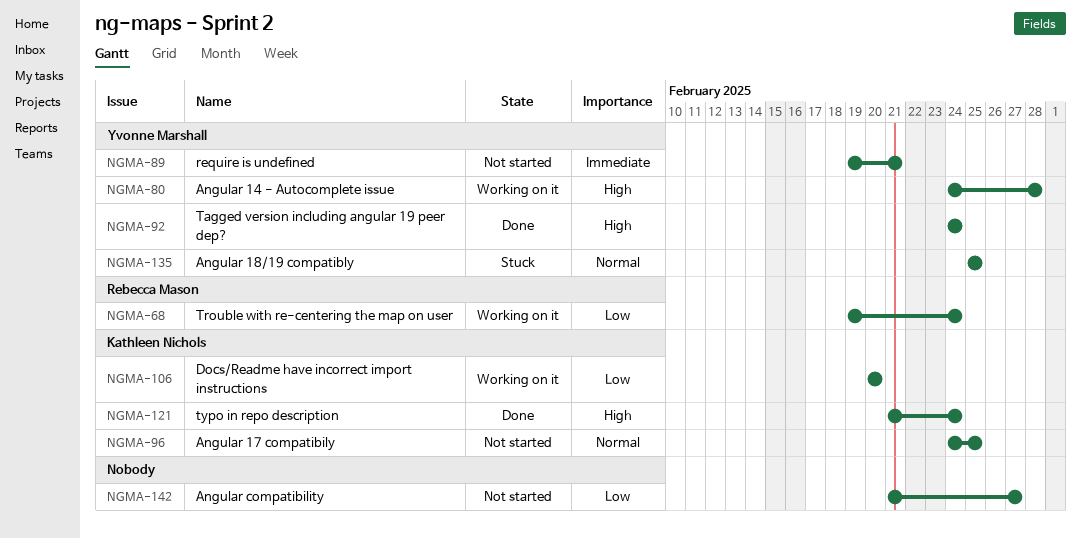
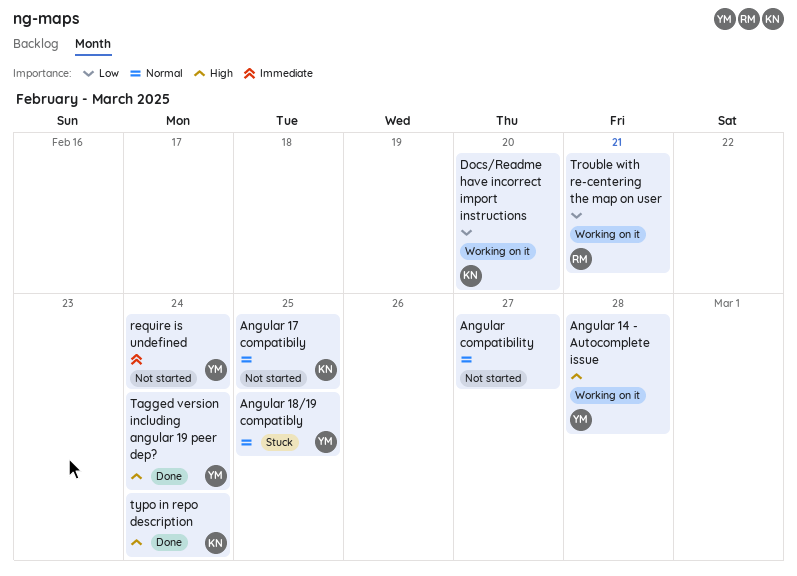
Angular compatibility, priority: Low -> Normal
require is undefined, due: Feb 21 -> Feb 24
Trouble with re-centering the map on user, due: Feb 24 -> Feb 21

